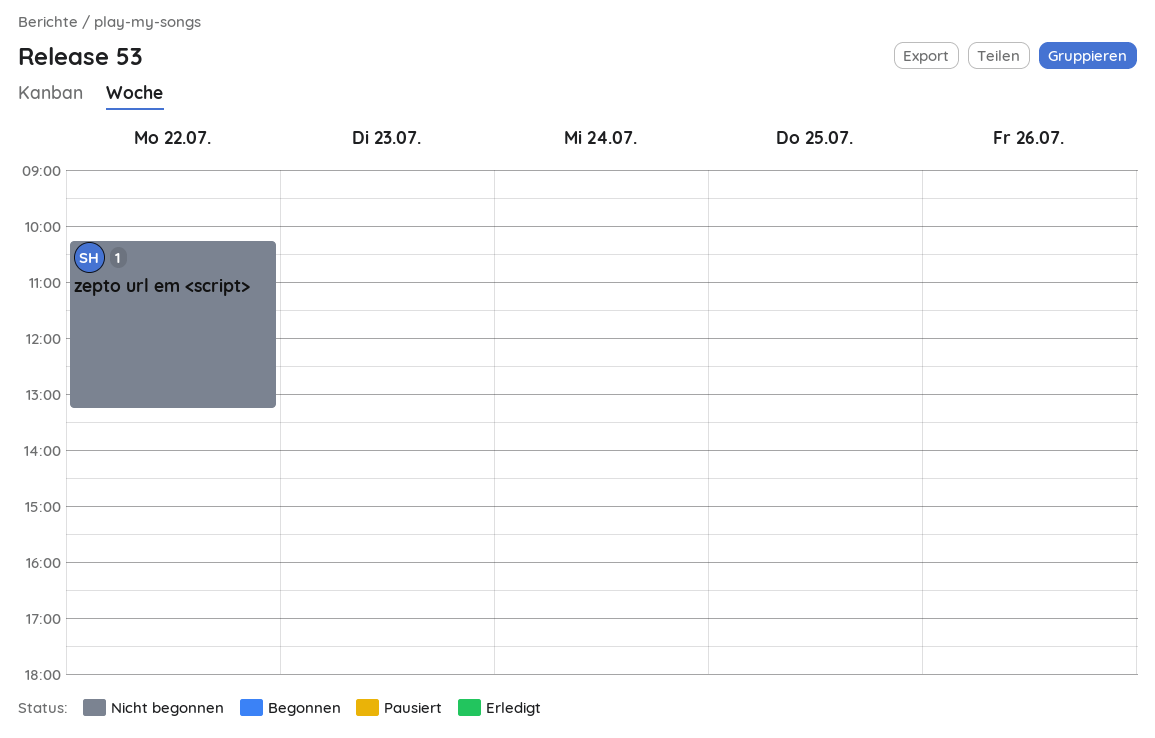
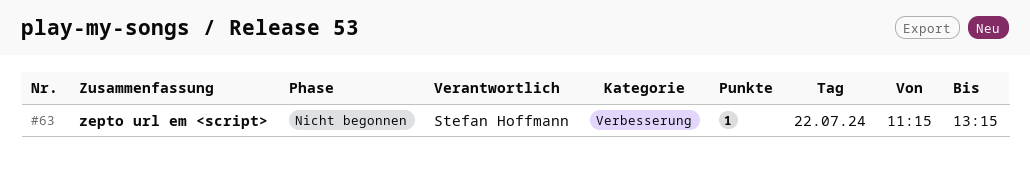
zepto url em <script>, begins: 10:15 -> 11:15

